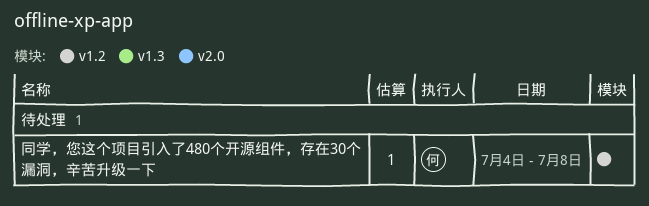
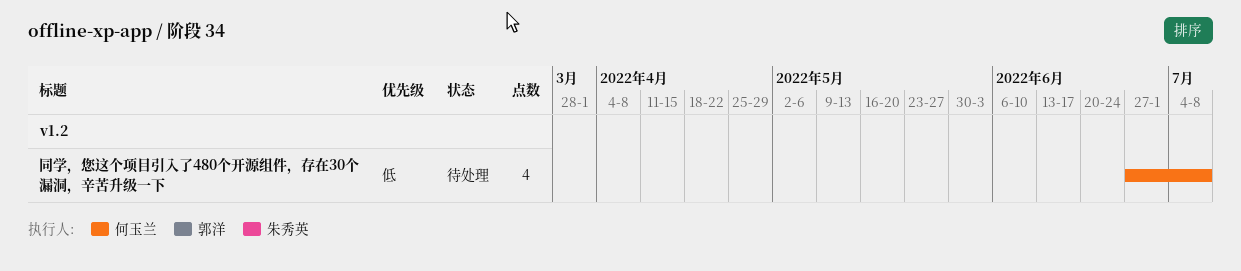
同学，您这个项目引入了480个开源组件，存在30个漏洞，辛苦升级一下, estimate: 1 -> 4
同学，您这个项目引入了480个开源组件，存在30个漏洞，辛苦升级一下, start: Jul 4 -> Jun 27

